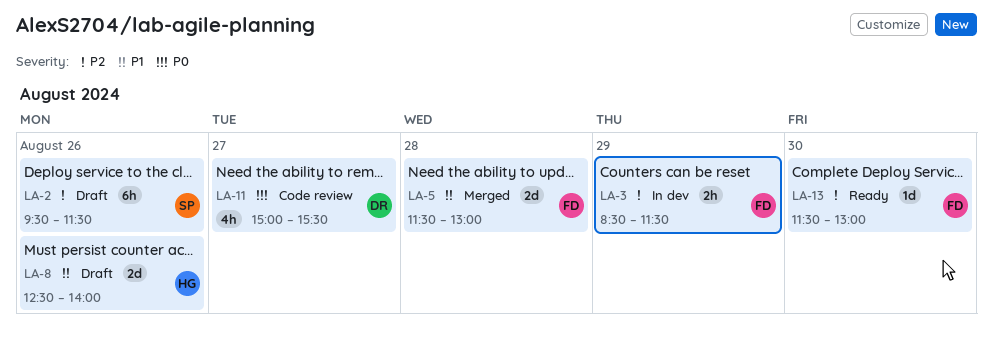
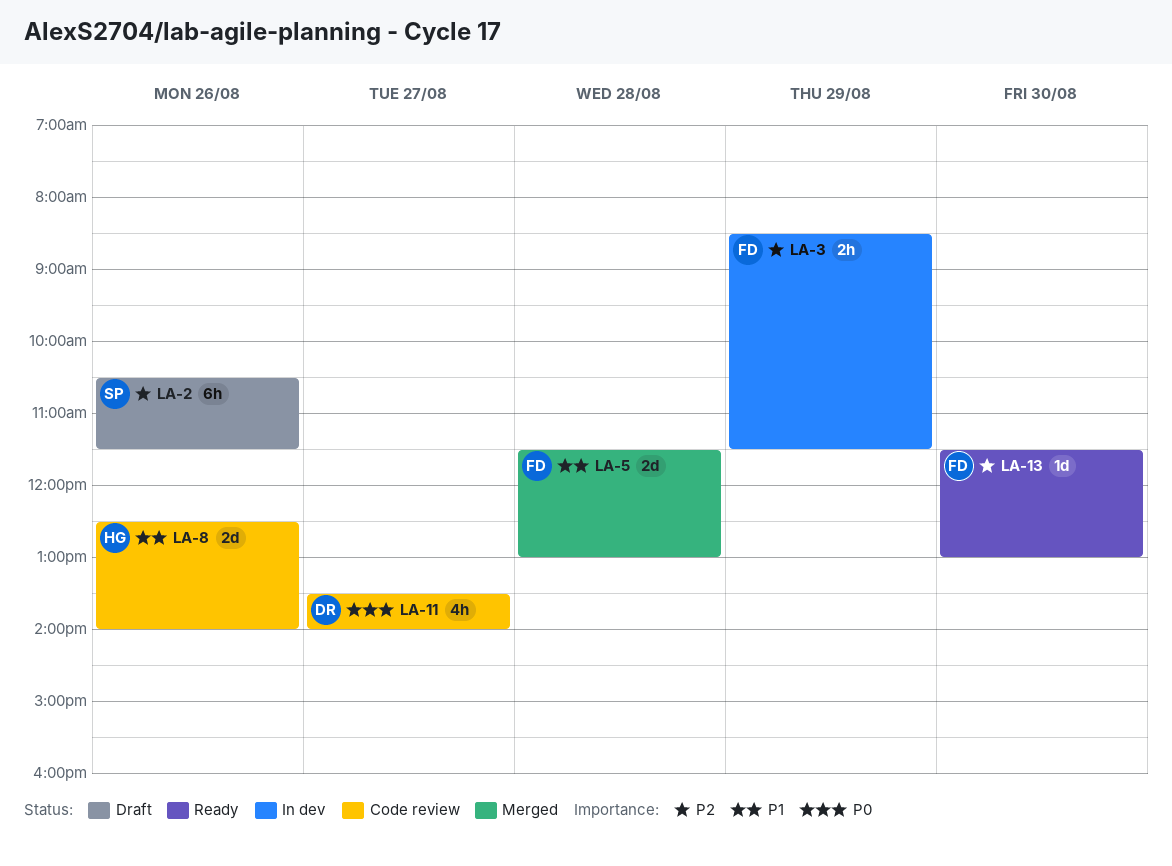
LA-2, begins: 09:30 -> 10:30
LA-8, status: Draft -> Code review
LA-11, begins: 15:00 -> 13:30
LA-11, ends: 15:30 -> 14:00

